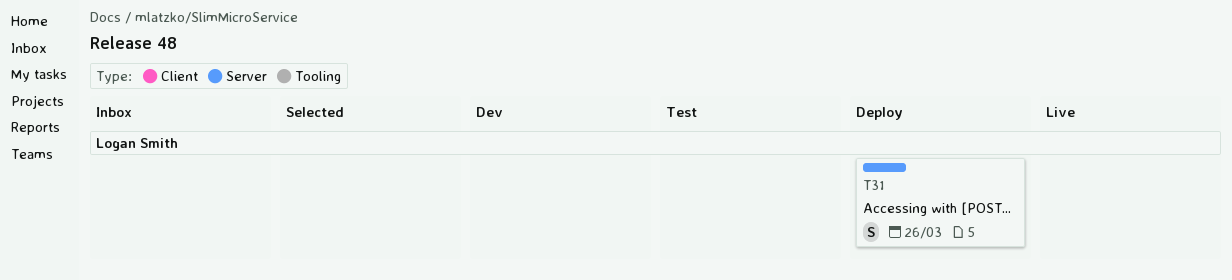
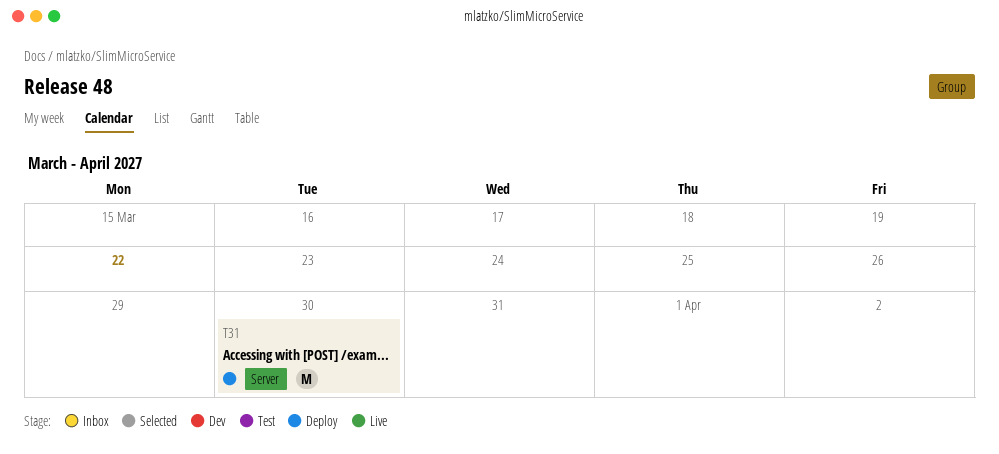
T31, estimate: S -> M
T31, due: Mar 26 -> Mar 30

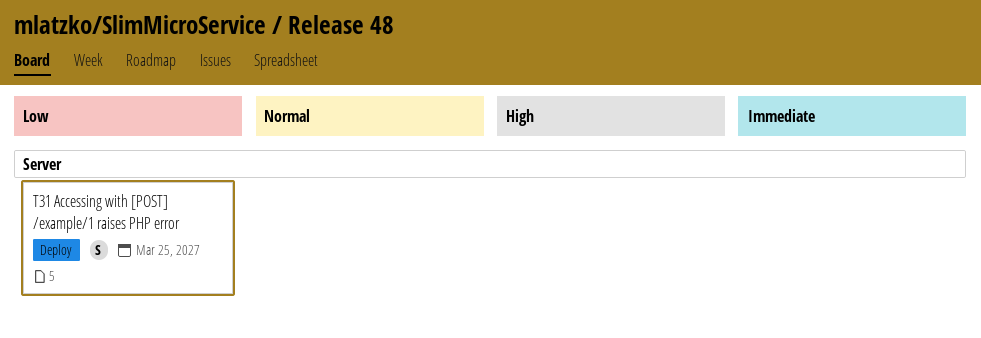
T31, estimate: M -> S
T31, due: Mar 30 -> Mar 25

